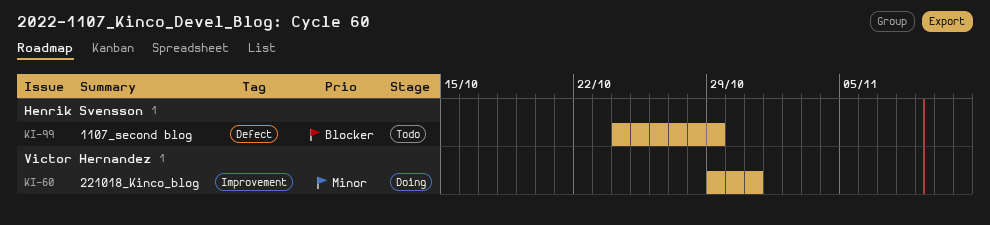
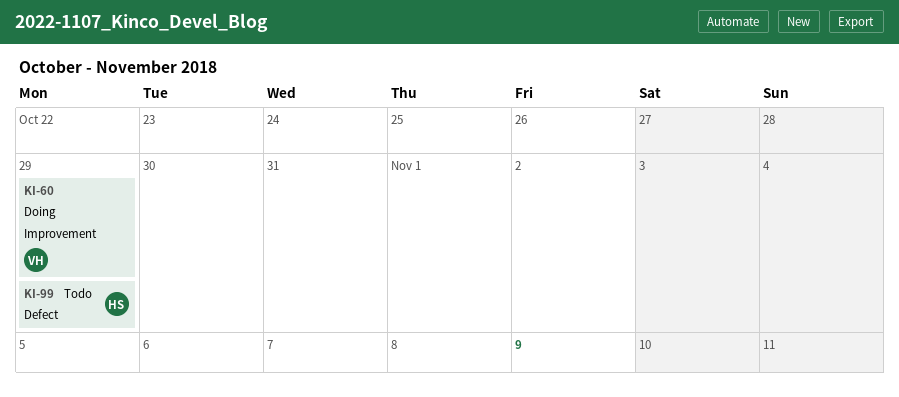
KI-60, due: Oct 31 -> Oct 29

